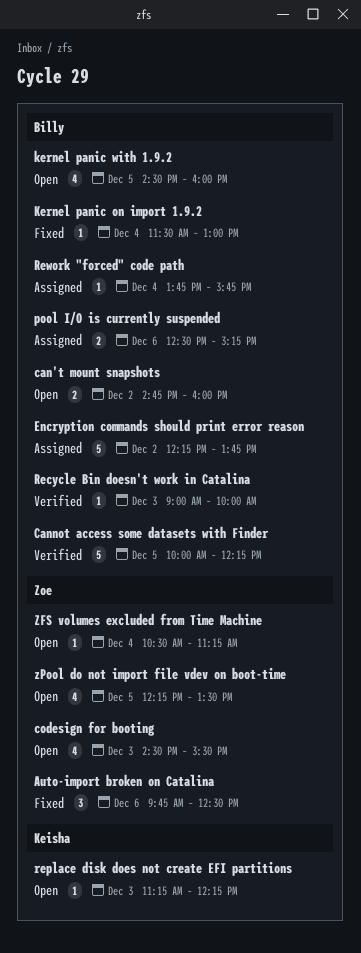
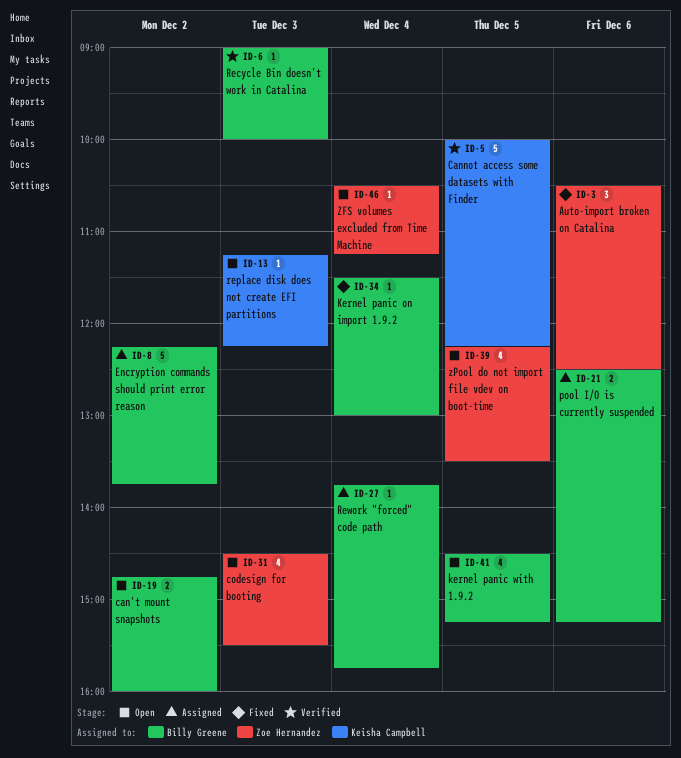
Auto-import broken on Catalina, begins: 09:45 -> 10:30
Cannot access some datasets with Finder, owner: Billy Greene -> Keisha Campbell
kernel panic with 1.9.2, ends: 16:00 -> 15:15

